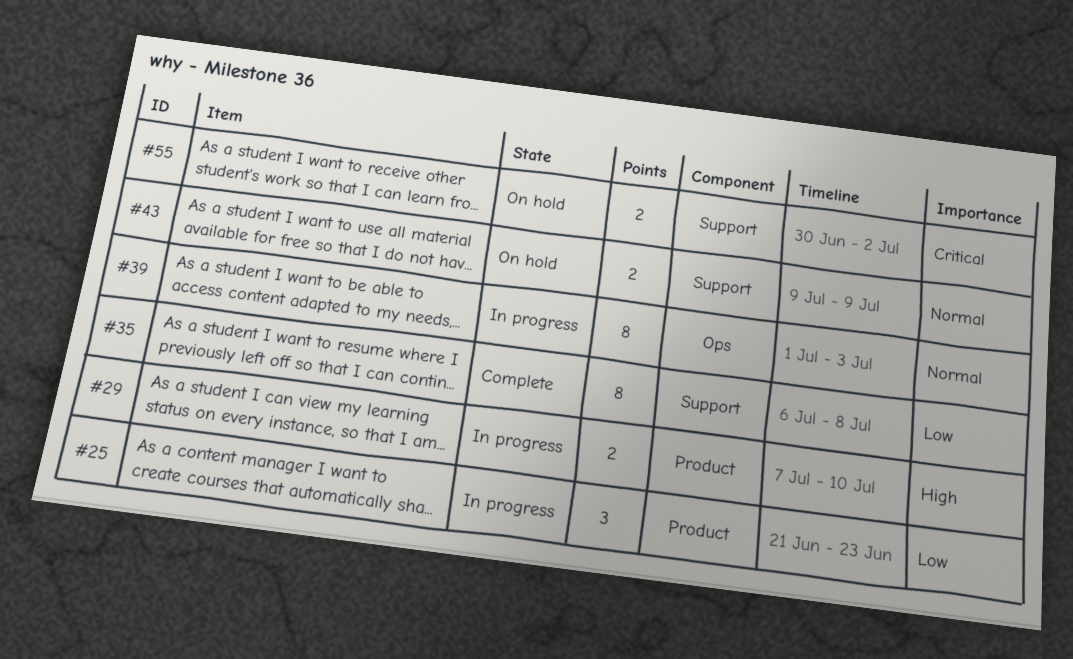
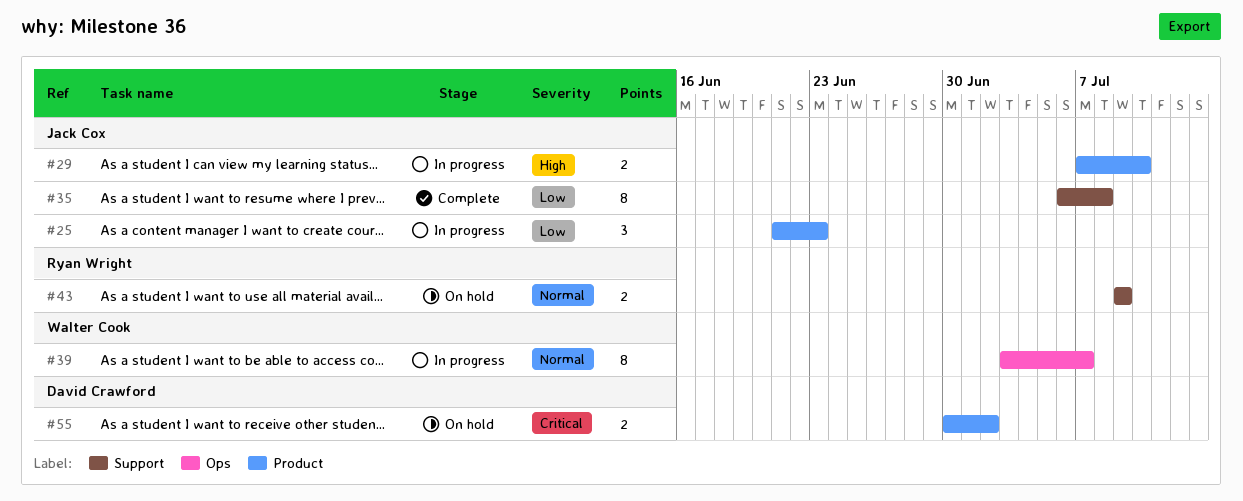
#39, start: Jul 1 -> Jul 3
#39, due: Jul 3 -> Jul 7
#55, label: Support -> Product

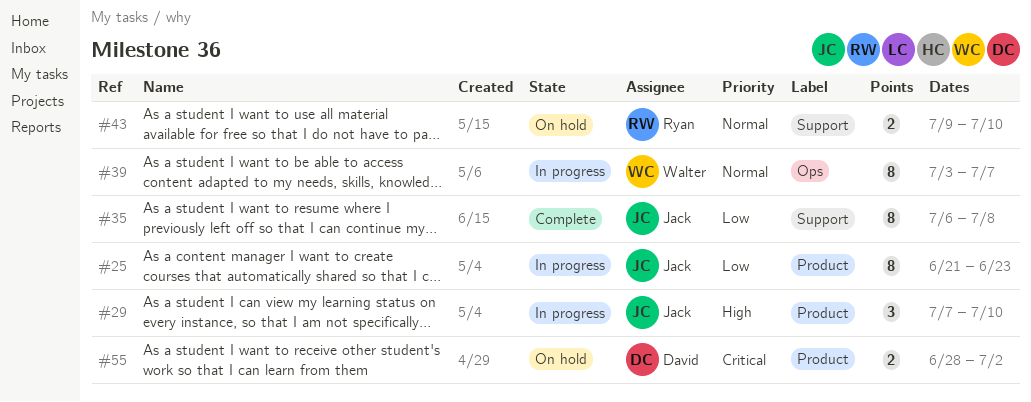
#25, estimate: 3 -> 8
#29, estimate: 2 -> 3
#43, due: Jul 9 -> Jul 10
#55, start: Jun 30 -> Jun 28

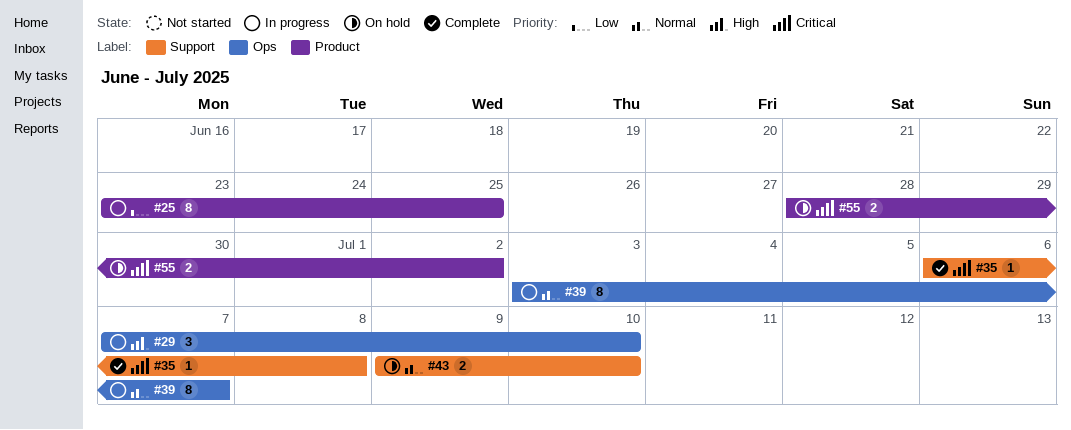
#25, start: Jun 21 -> Jun 23
#25, due: Jun 23 -> Jun 25
#29, label: Product -> Ops
#35, priority: Low -> Critical
#35, estimate: 8 -> 1

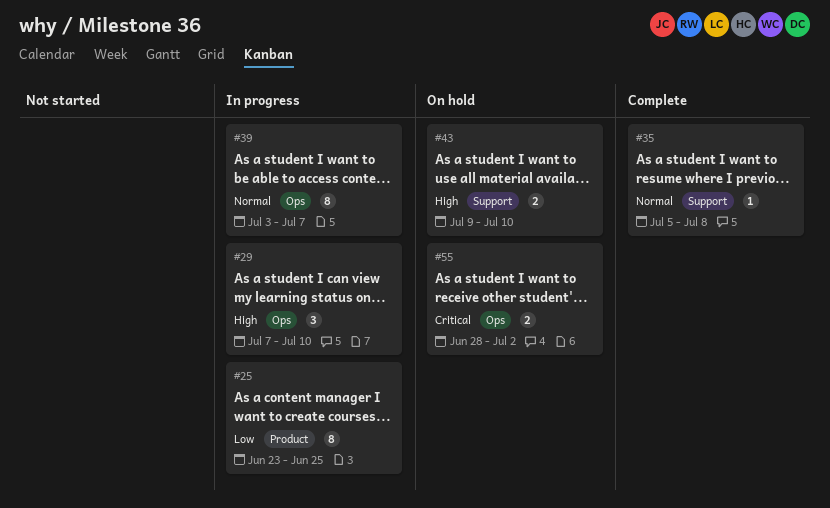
#35, priority: Critical -> Normal
#35, start: Jul 6 -> Jul 5
#43, priority: Normal -> High
#55, label: Product -> Ops

